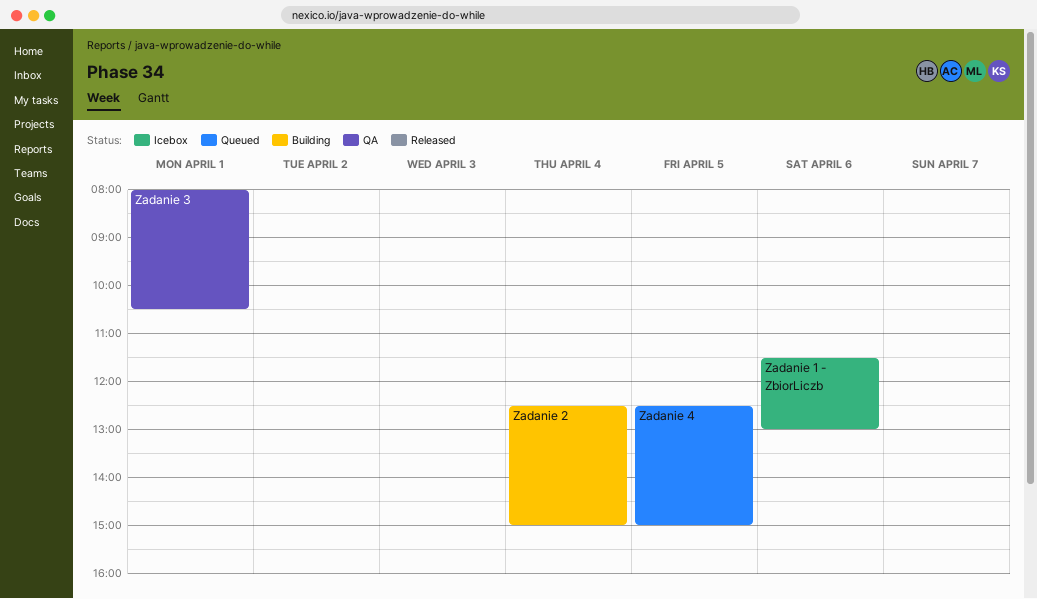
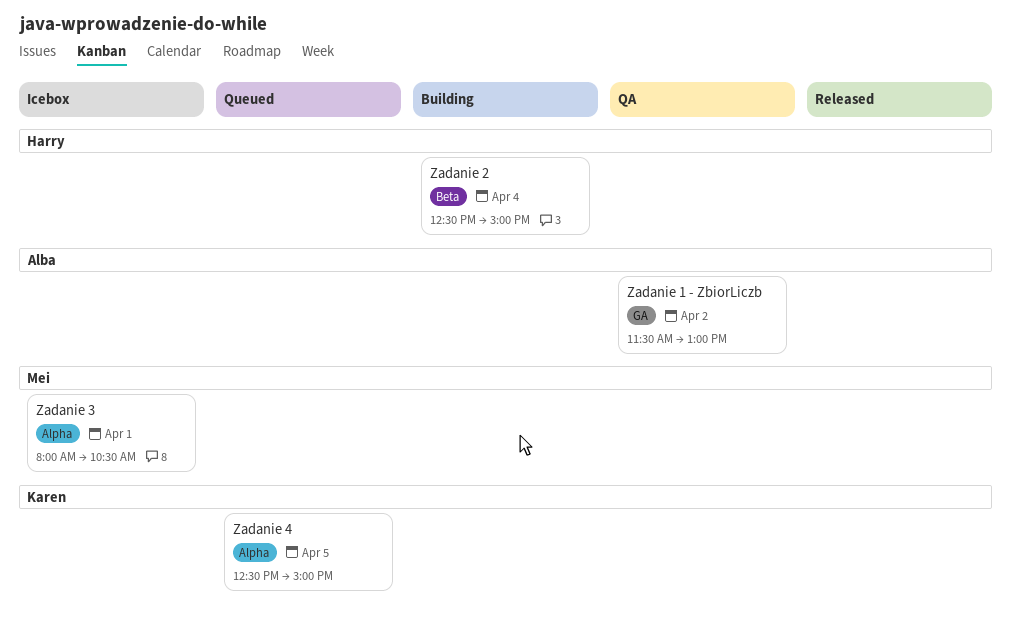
Zadanie 1 - ZbiorLiczb, status: Icebox -> QA
Zadanie 1 - ZbiorLiczb, day: Apr 6 -> Apr 2
Zadanie 3, status: QA -> Icebox

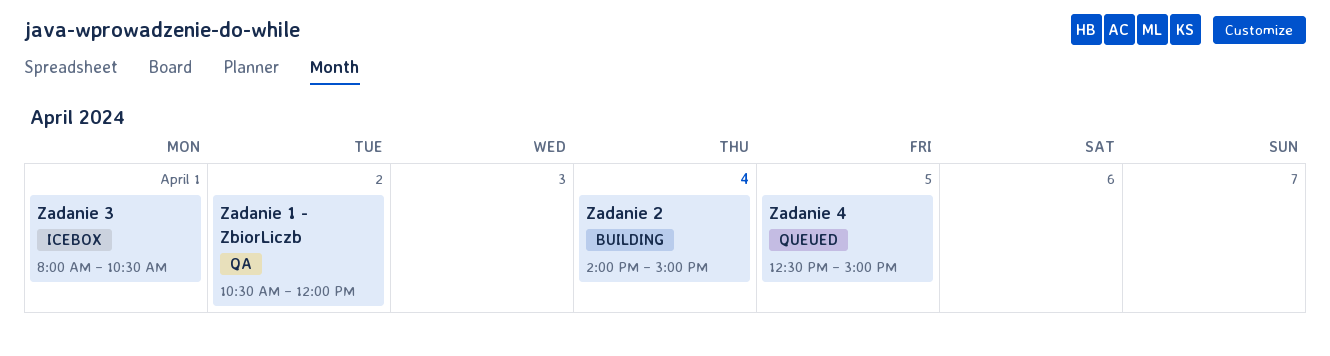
Zadanie 1 - ZbiorLiczb, begins: 11:30 -> 10:30
Zadanie 1 - ZbiorLiczb, ends: 13:00 -> 12:00
Zadanie 2, begins: 12:30 -> 14:00

